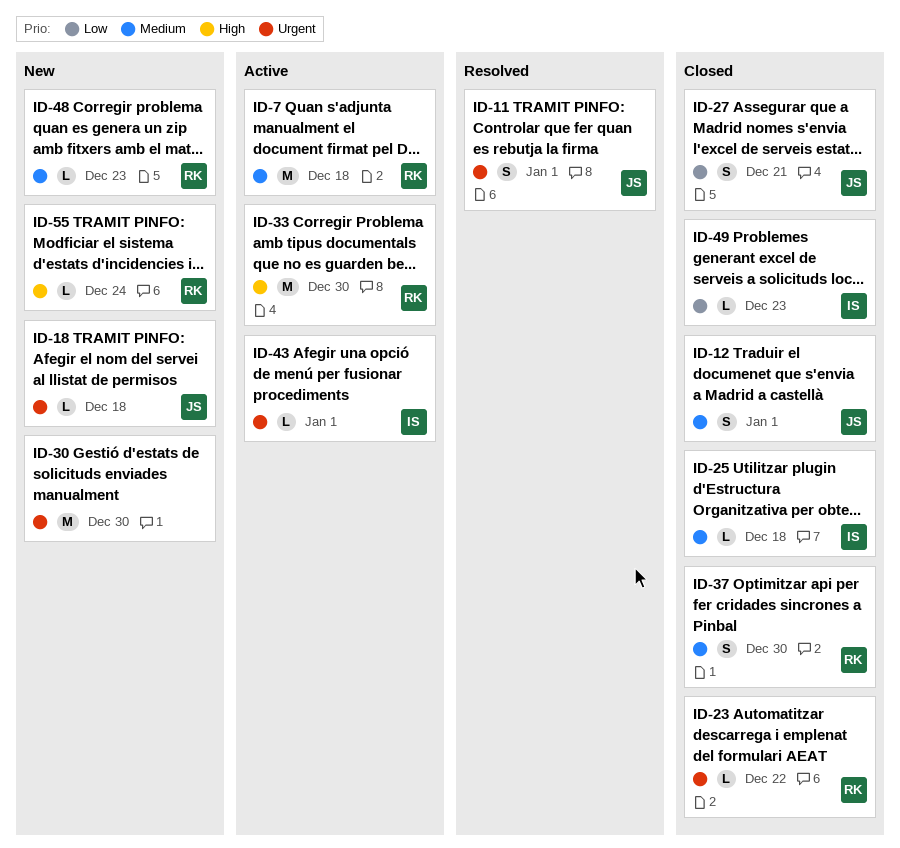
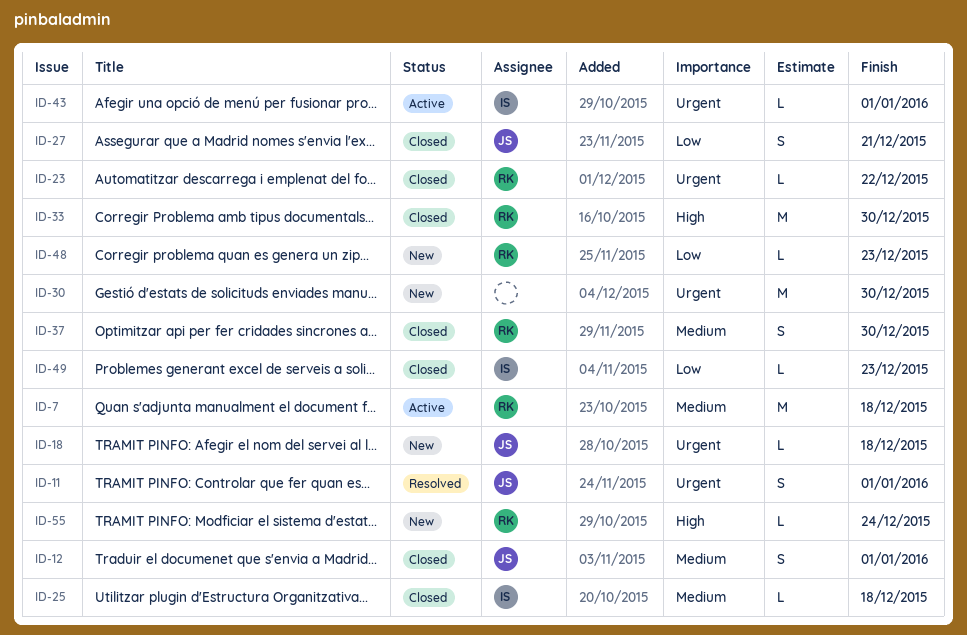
ID-33, status: Active -> Closed
ID-48, priority: Medium -> Low

